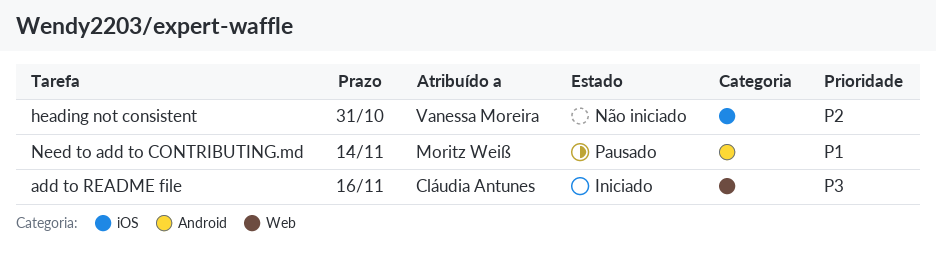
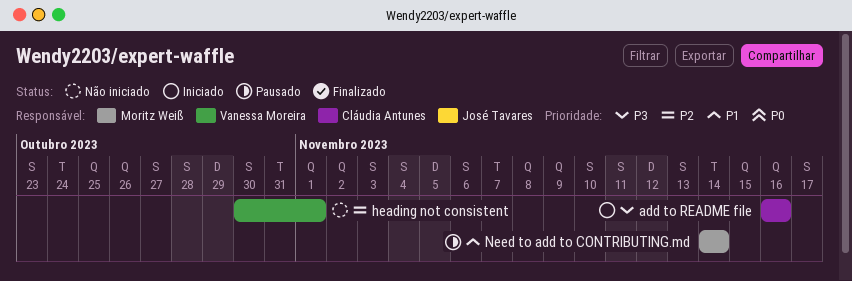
heading not consistent, due: Oct 31 -> Nov 1

